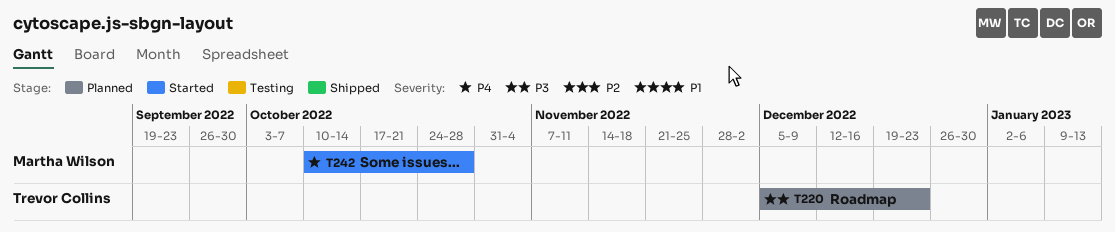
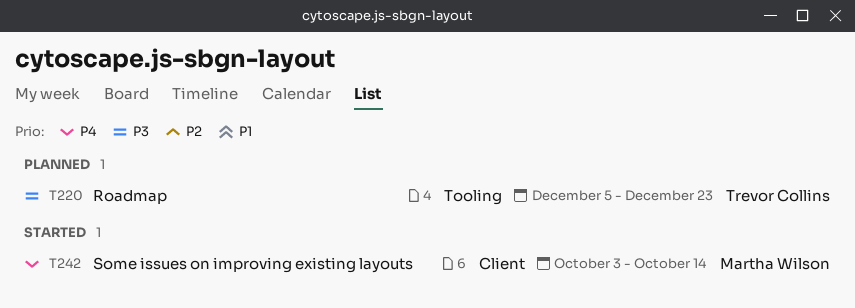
T242, start: Oct 10 -> Oct 3
T242, due: Oct 28 -> Oct 14

